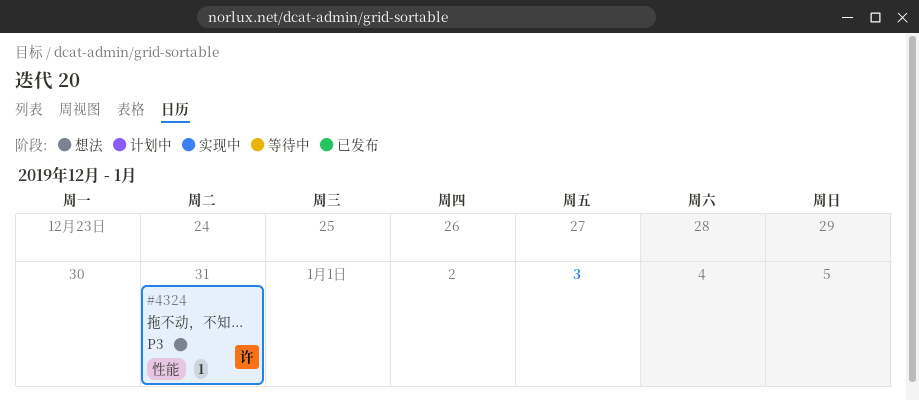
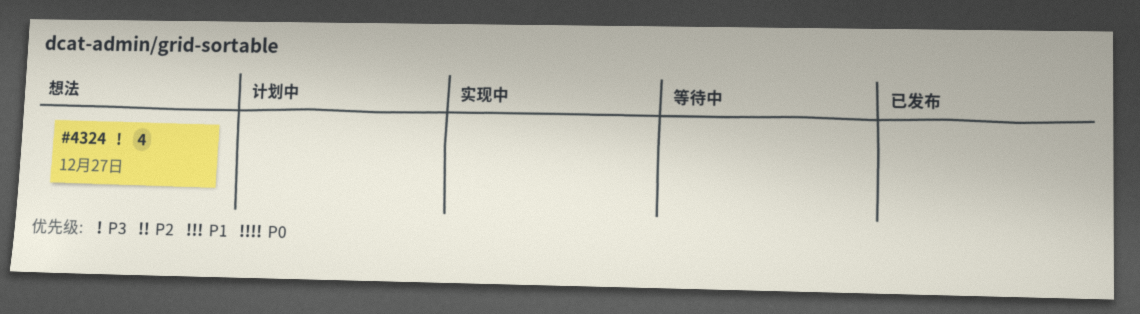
#4324, estimate: 1 -> 4
#4324, due: Dec 31 -> Dec 27

